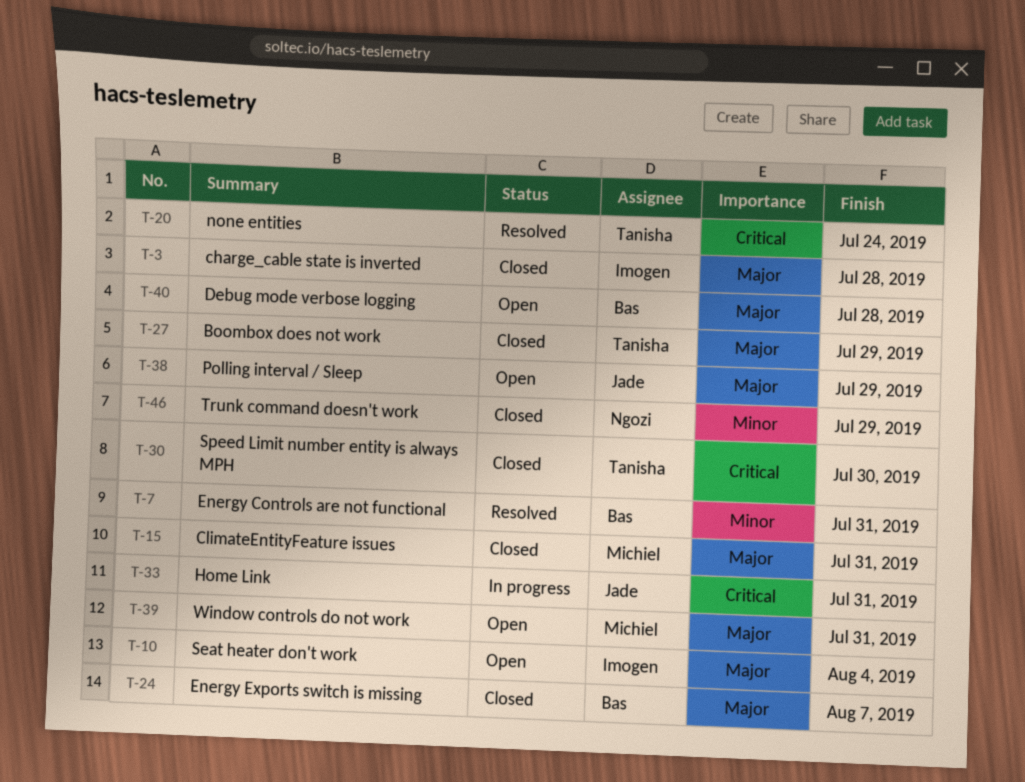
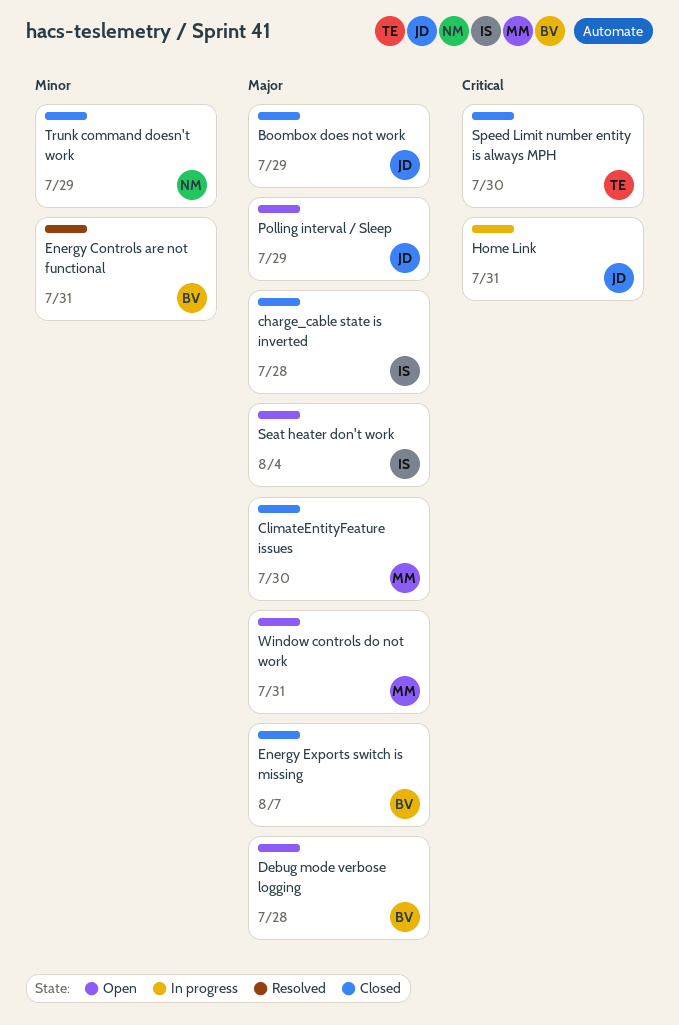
Boombox does not work, owner: Tanisha -> Jade
ClimateEntityFeature issues, due: Jul 31 -> Jul 30
none entities: present -> none

